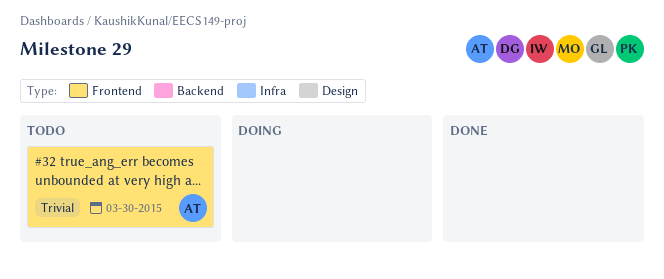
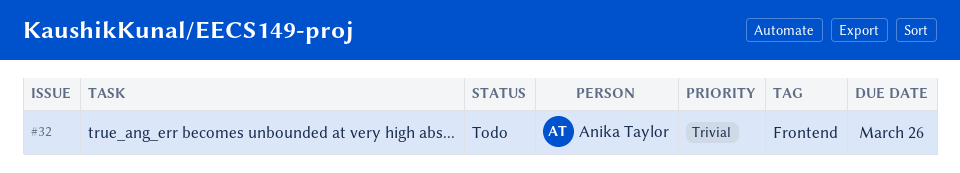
#32, due: Mar 30 -> Mar 26

